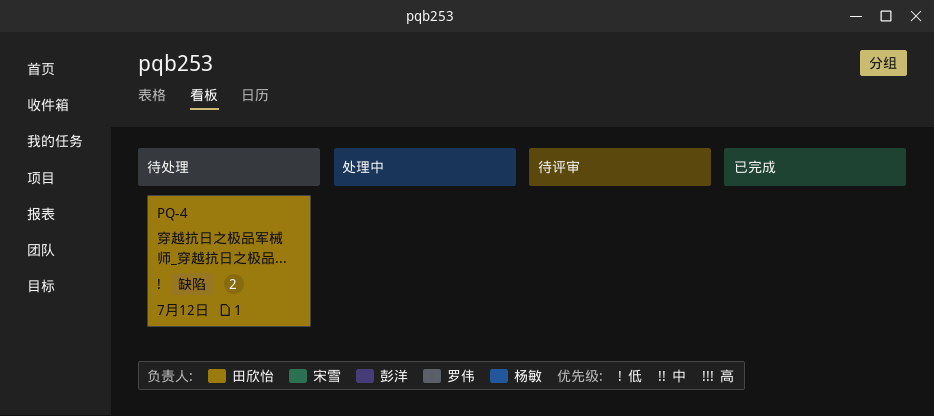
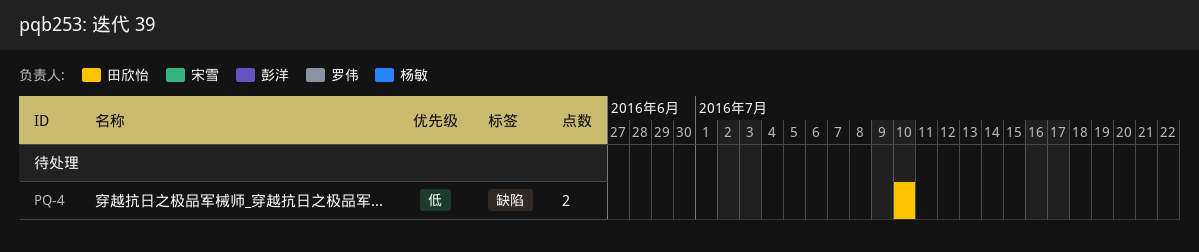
PQ-4, due: Jul 12 -> Jul 10

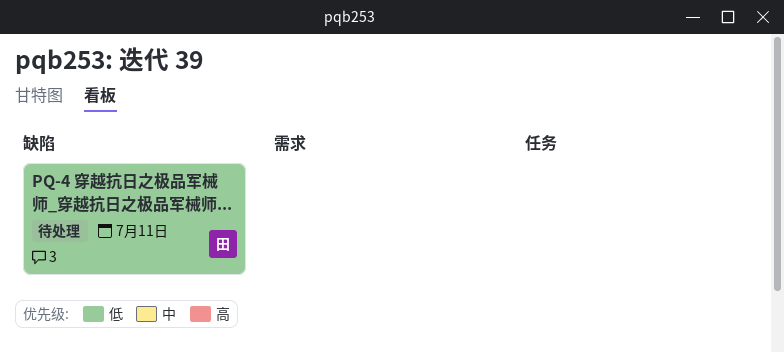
PQ-4, due: Jul 10 -> Jul 11

